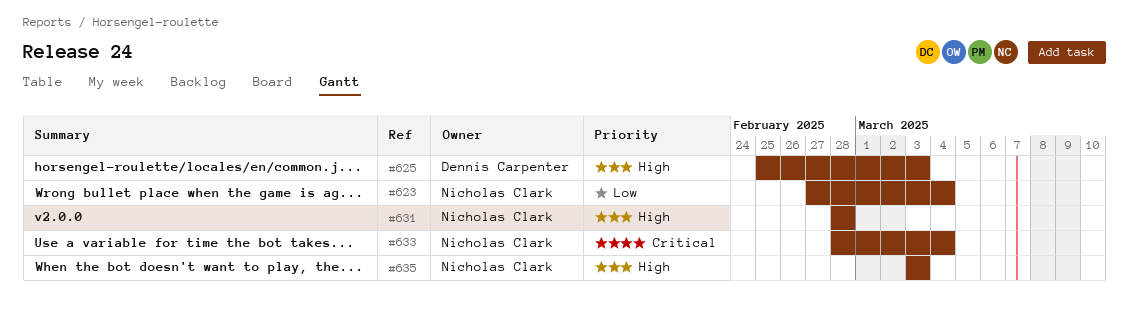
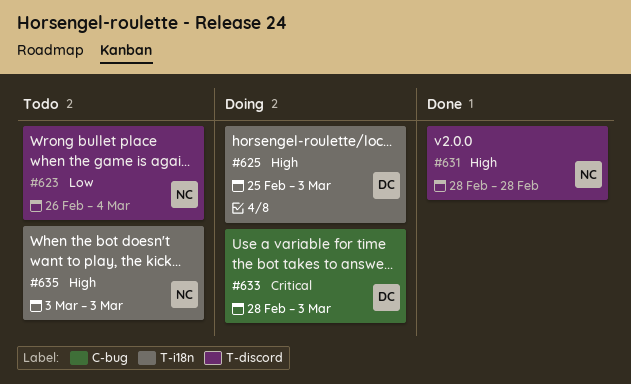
#623, start: Feb 27 -> Feb 26
#633, owner: Nicholas Clark -> Dennis Carpenter
#633, due: Mar 4 -> Mar 3

